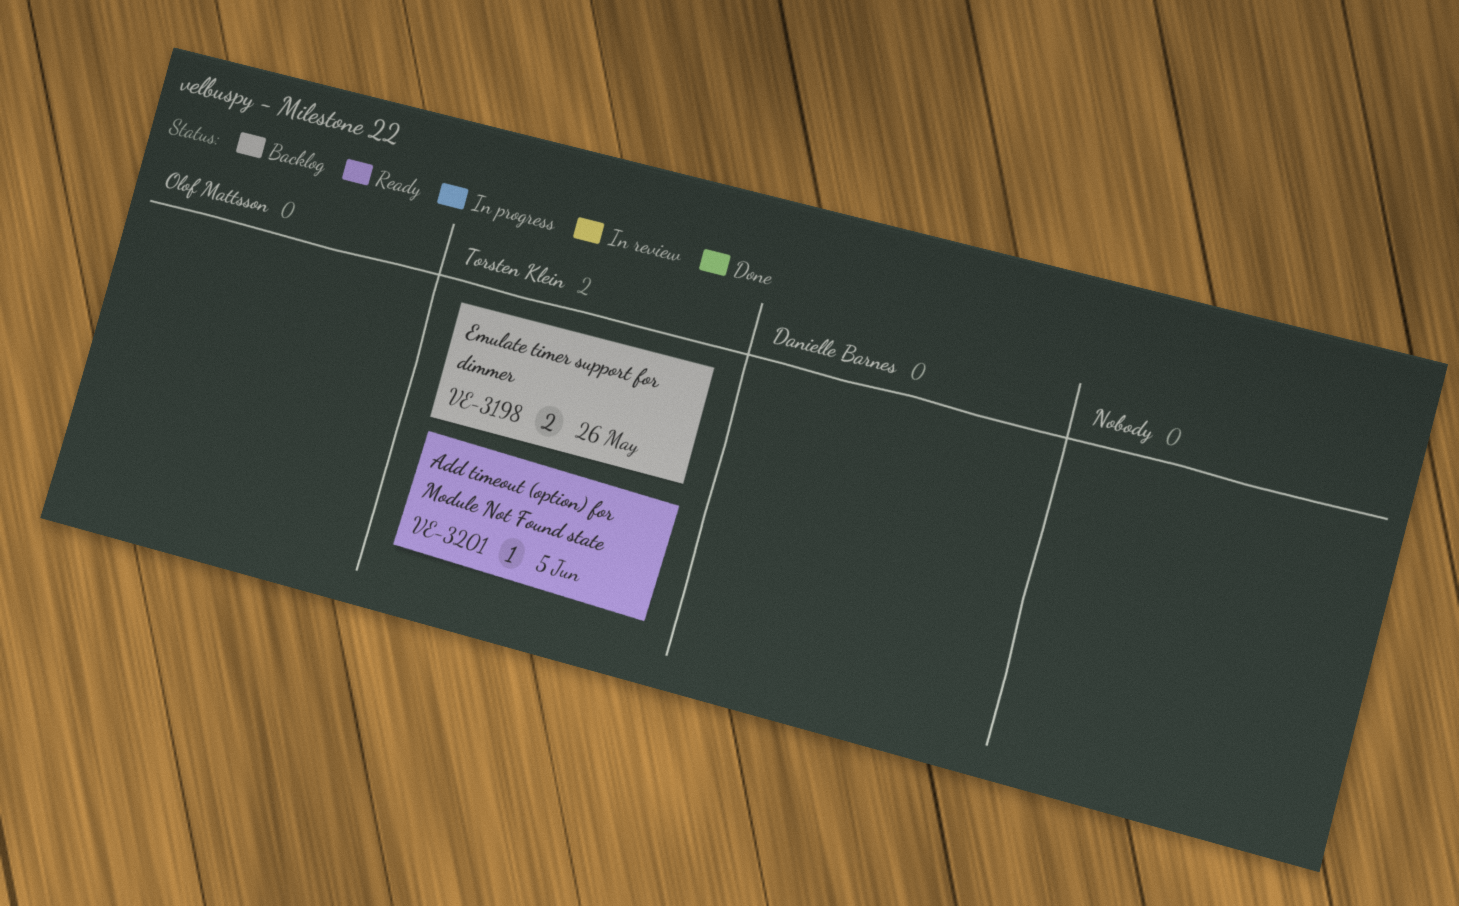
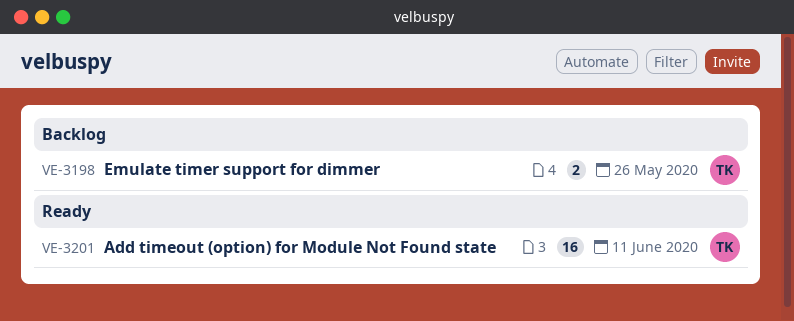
VE-3201, estimate: 1 -> 16
VE-3201, due: Jun 5 -> Jun 11

